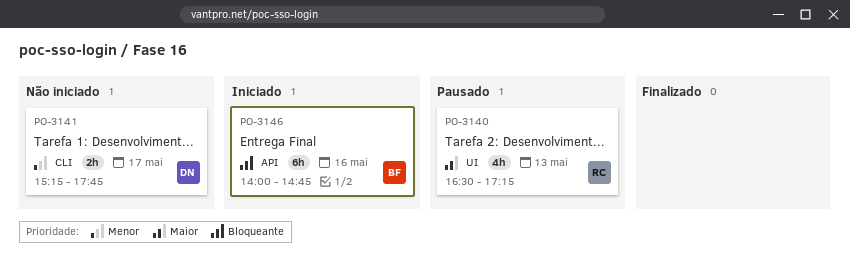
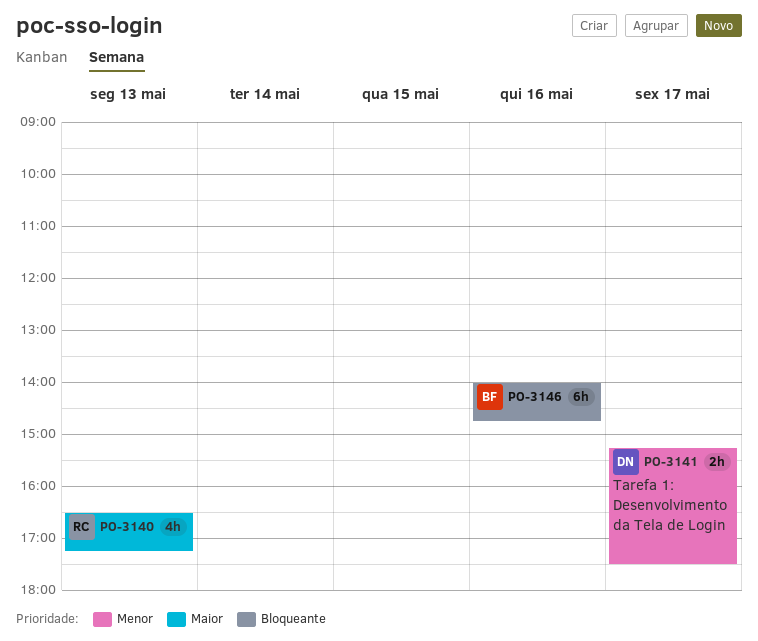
PO-3141, ends: 17:45 -> 17:30

